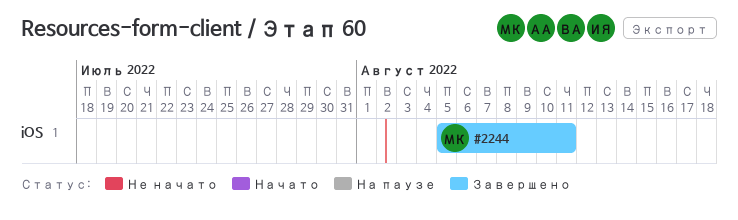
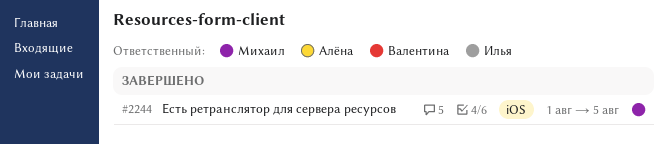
#2244, start: Aug 5 -> Aug 1
#2244, due: Aug 11 -> Aug 5

